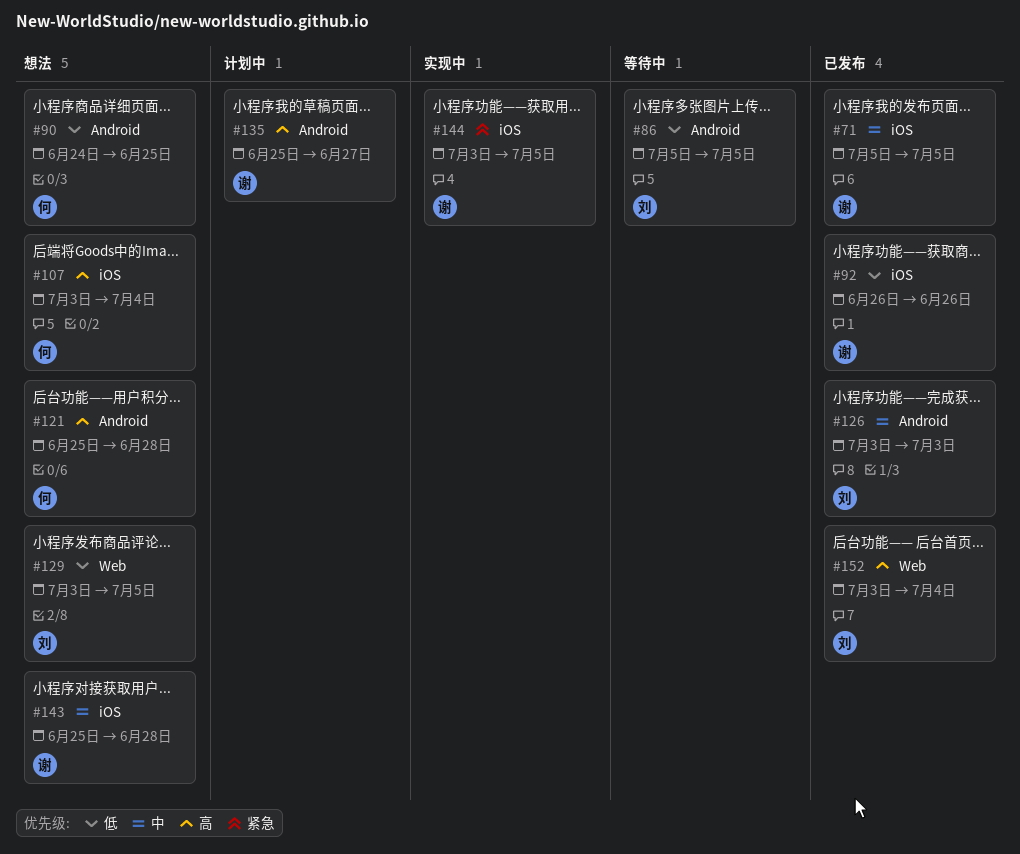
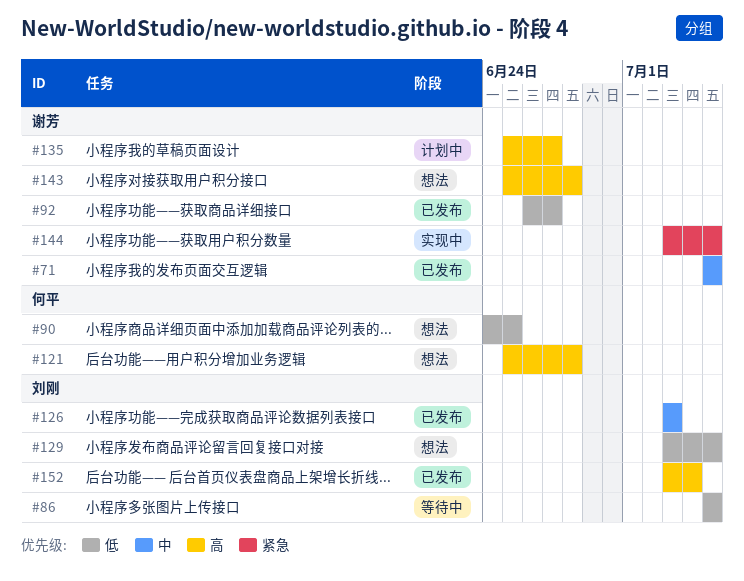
#92, due: Jun 26 -> Jun 27
#107: present -> none
#143, priority: 中 -> 高

